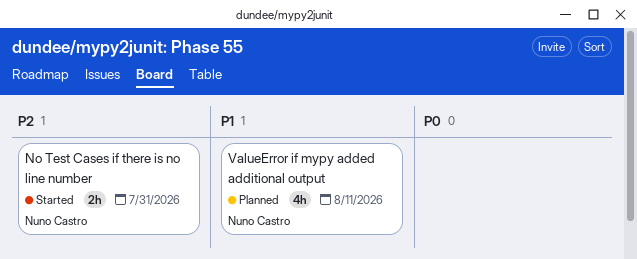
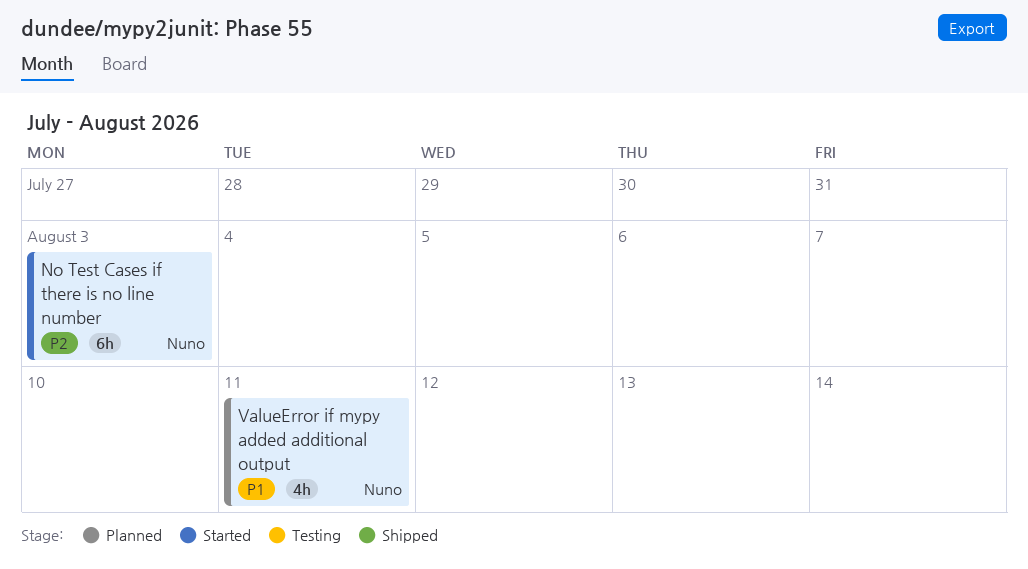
No Test Cases if there is no line number, estimate: 2h -> 6h
No Test Cases if there is no line number, due: Jul 31 -> Aug 3

